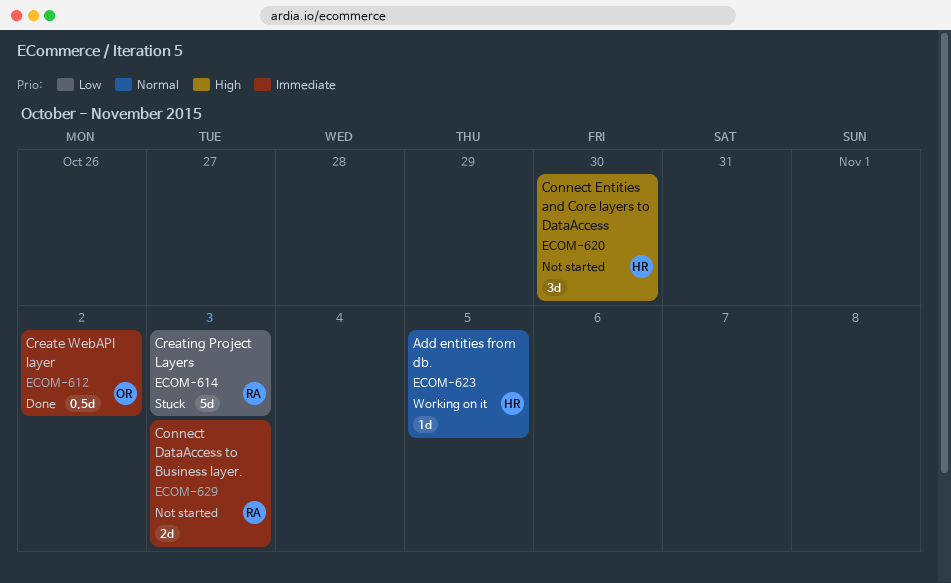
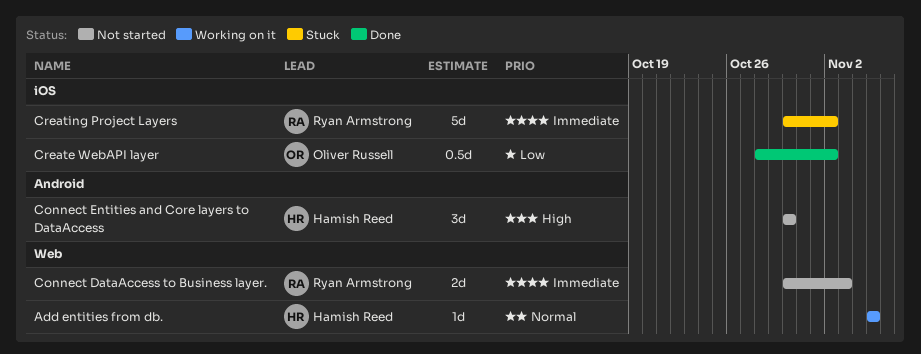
Create WebAPI layer, priority: Immediate -> Low
Creating Project Layers, priority: Low -> Immediate
Creating Project Layers, due: Nov 3 -> Nov 2

